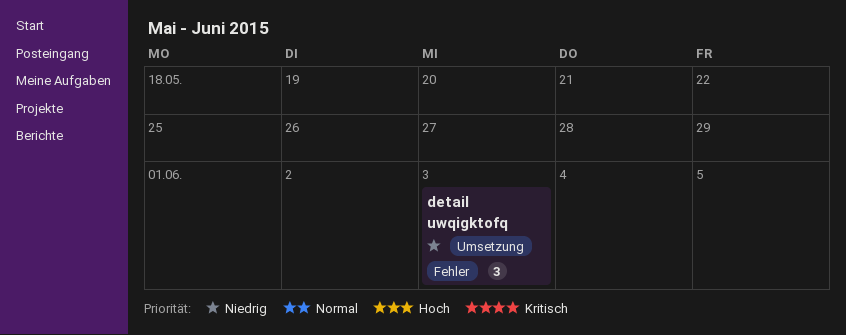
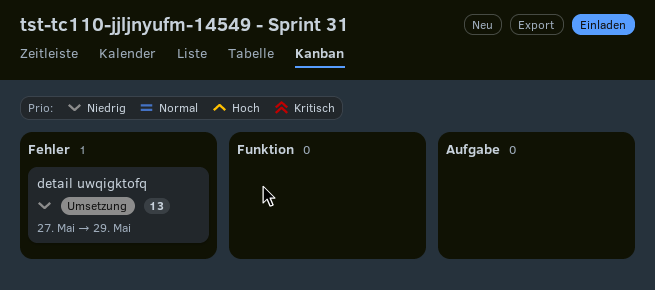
detail uwqigktofq, estimate: 3 -> 13
detail uwqigktofq, due: Jun 3 -> May 29

